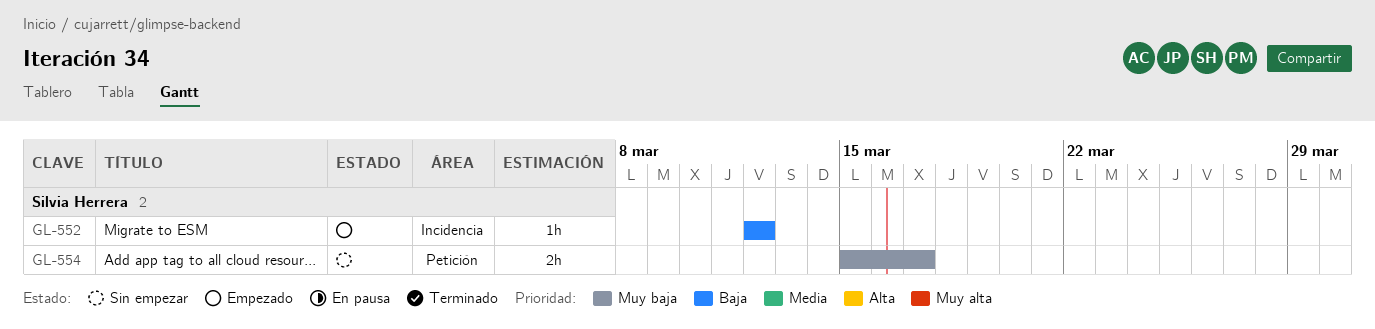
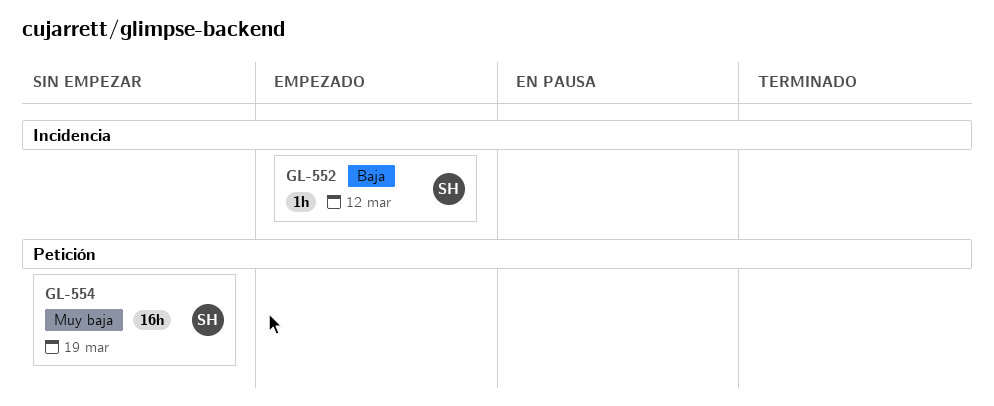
GL-554, estimate: 2h -> 16h
GL-554, due: Mar 17 -> Mar 19

